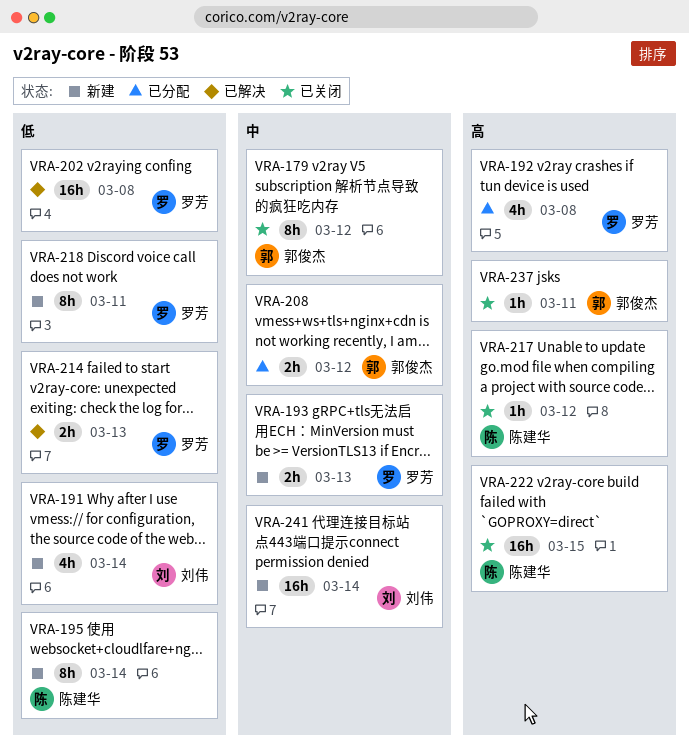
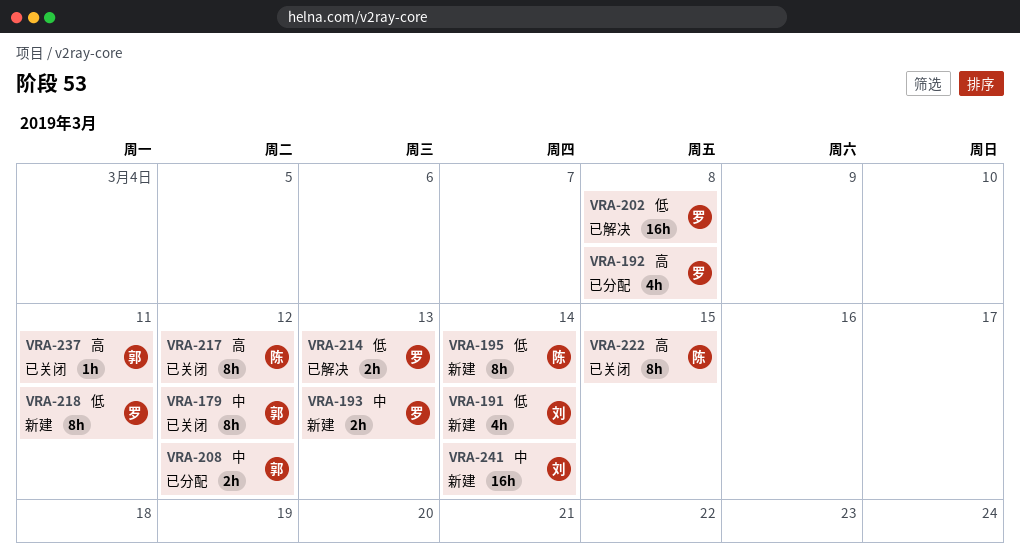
VRA-217, estimate: 1h -> 8h
VRA-222, estimate: 16h -> 8h

